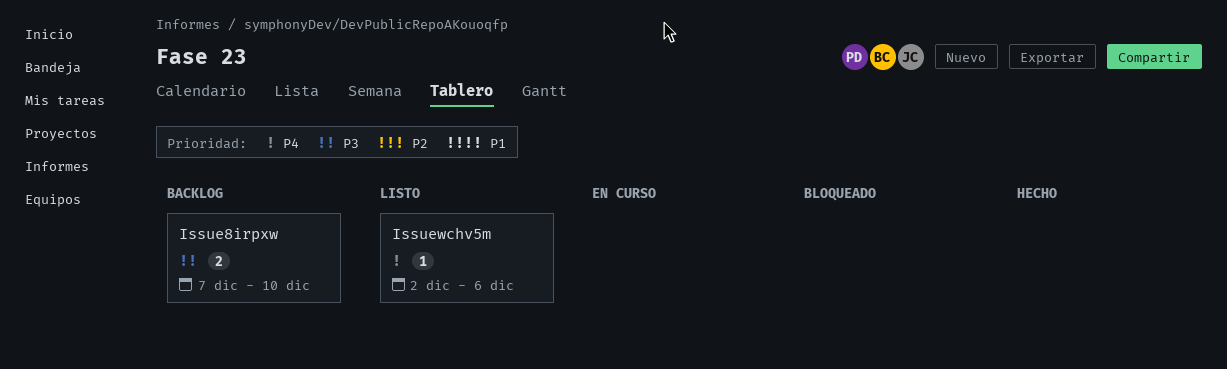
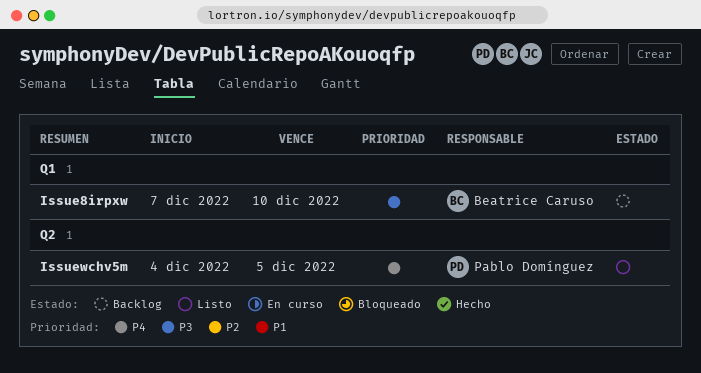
Issuewchv5m, start: Dec 2 -> Dec 4
Issuewchv5m, due: Dec 6 -> Dec 5

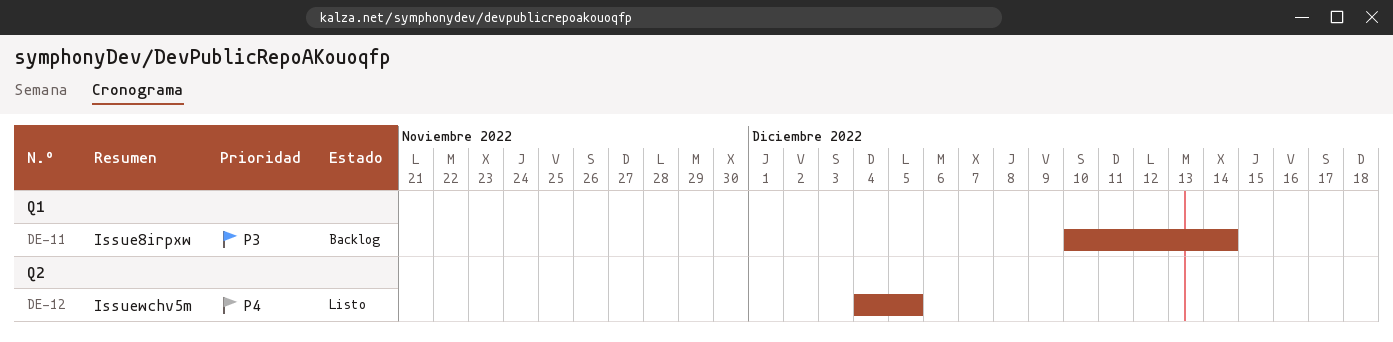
Issue8irpxw, start: Dec 7 -> Dec 10
Issue8irpxw, due: Dec 10 -> Dec 14

